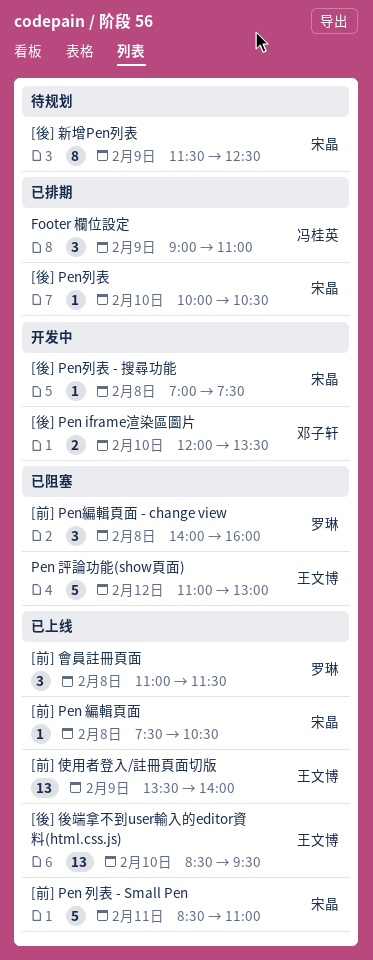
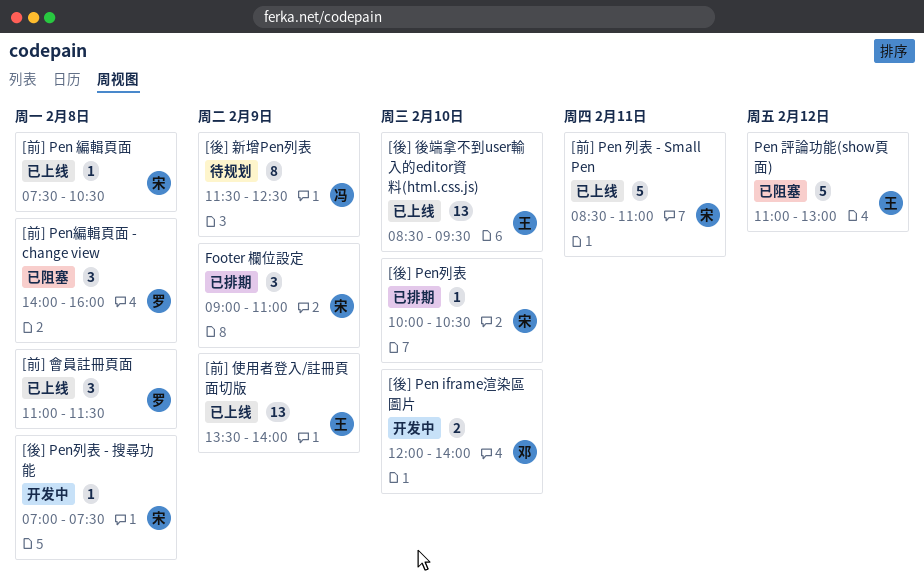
[後] Pen iframe渲染區圖片, ends: 13:30 -> 14:00
[後] 新增Pen列表, owner: 宋晶 -> 冯桂英
Footer 欄位設定, owner: 冯桂英 -> 宋晶

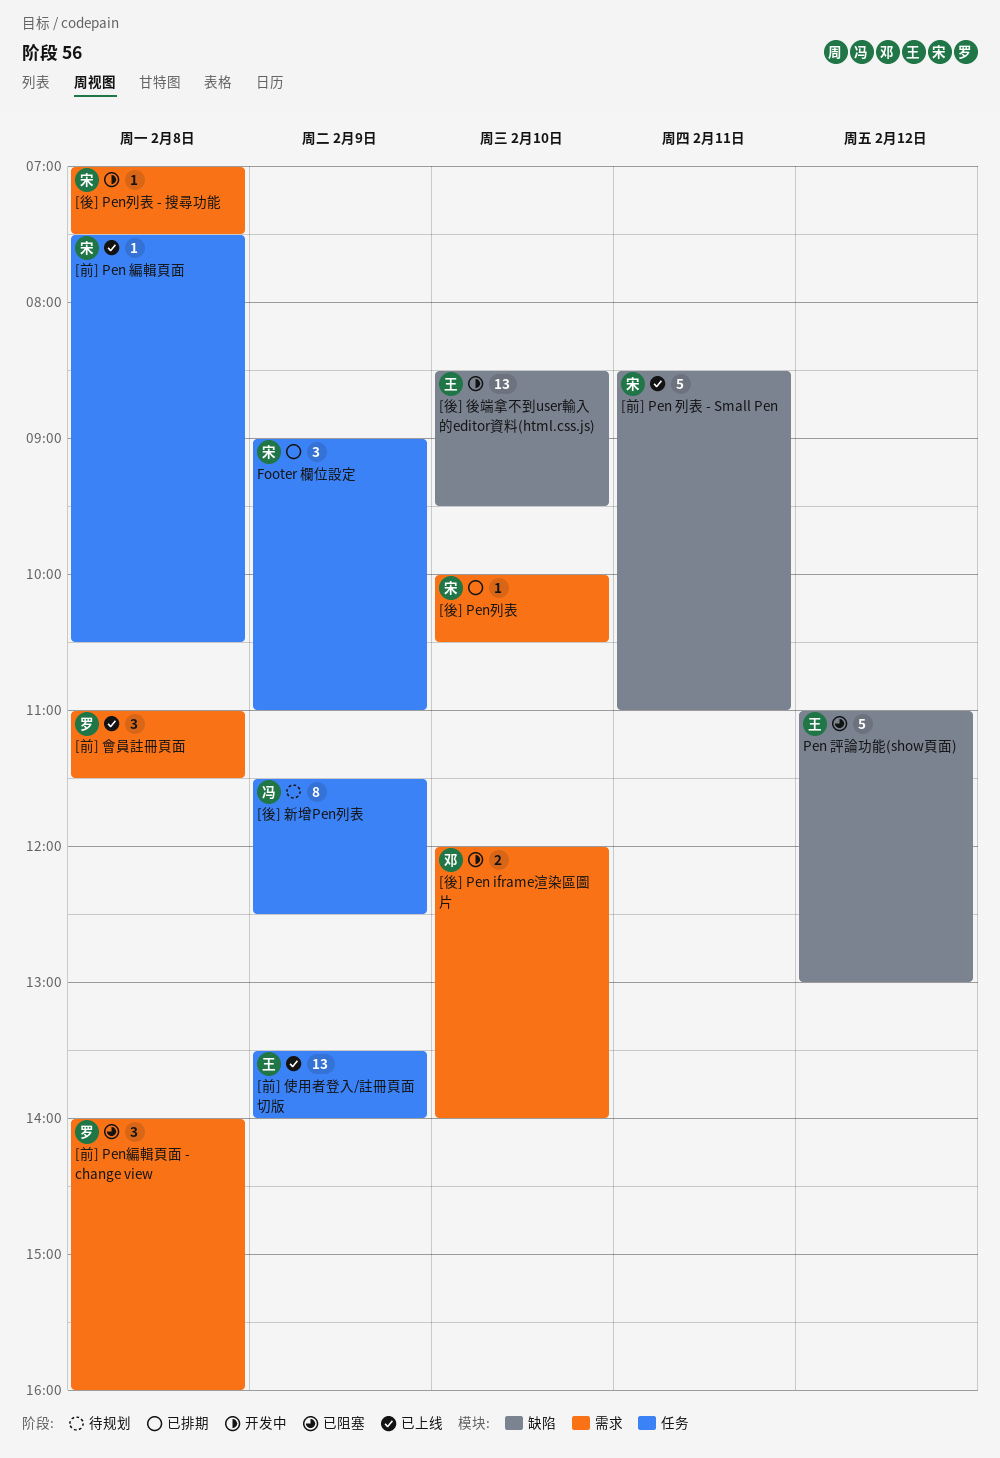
[後] 後端拿不到user輸入的editor資料(html.css.js), status: 已上线 -> 开发中

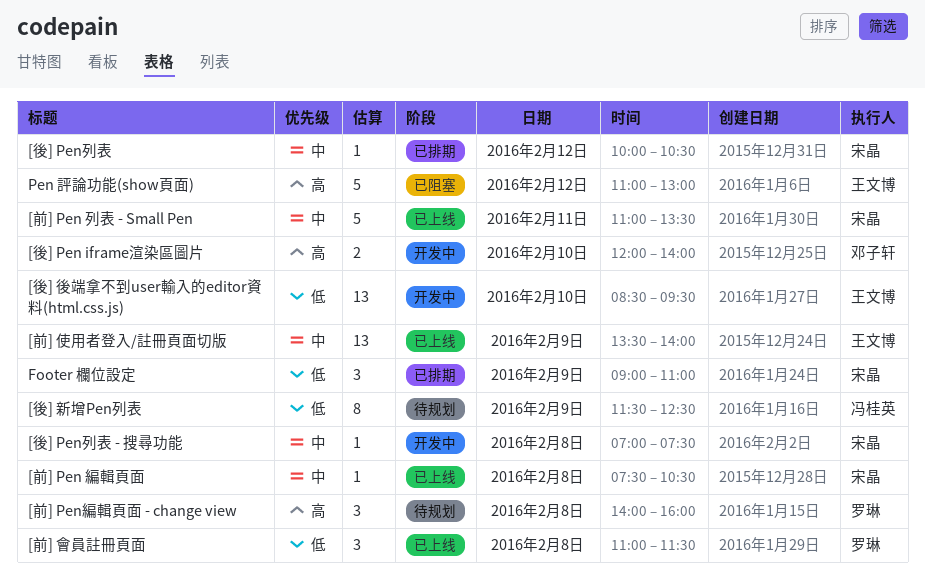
[前] Pen 列表 - Small Pen, begins: 08:30 -> 11:00
[前] Pen 列表 - Small Pen, ends: 11:00 -> 13:30
[前] Pen編輯頁面 - change view, status: 已阻塞 -> 待规划
[後] Pen列表, day: Feb 10 -> Feb 12

